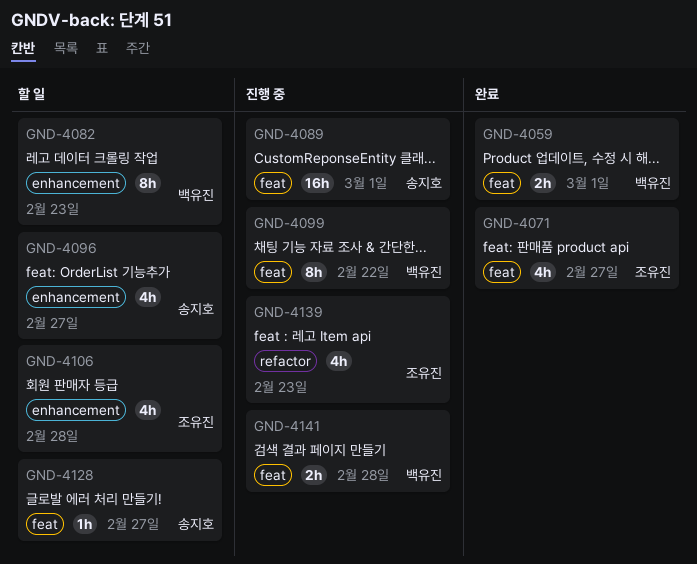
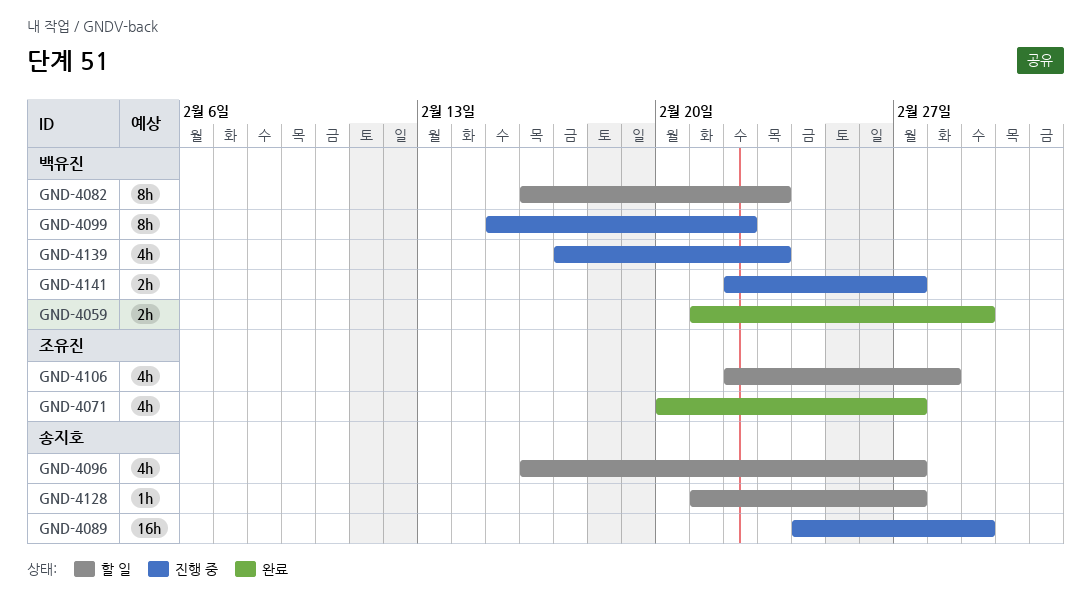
GND-4139, owner: 조유진 -> 백유진
GND-4141, due: Feb 28 -> Feb 27

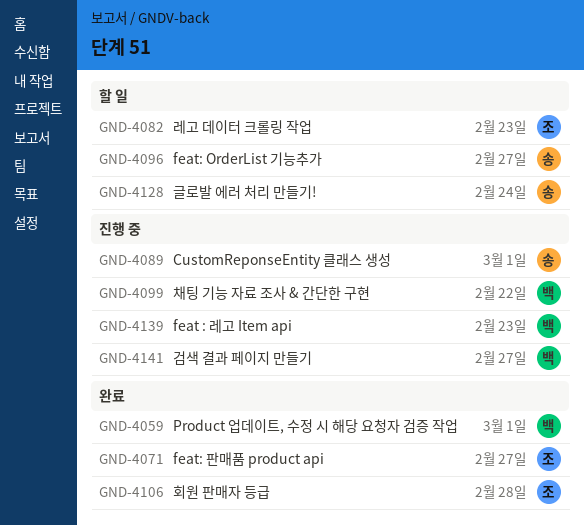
GND-4082, owner: 백유진 -> 조유진
GND-4106, status: 할 일 -> 완료
GND-4128, due: Feb 27 -> Feb 24

